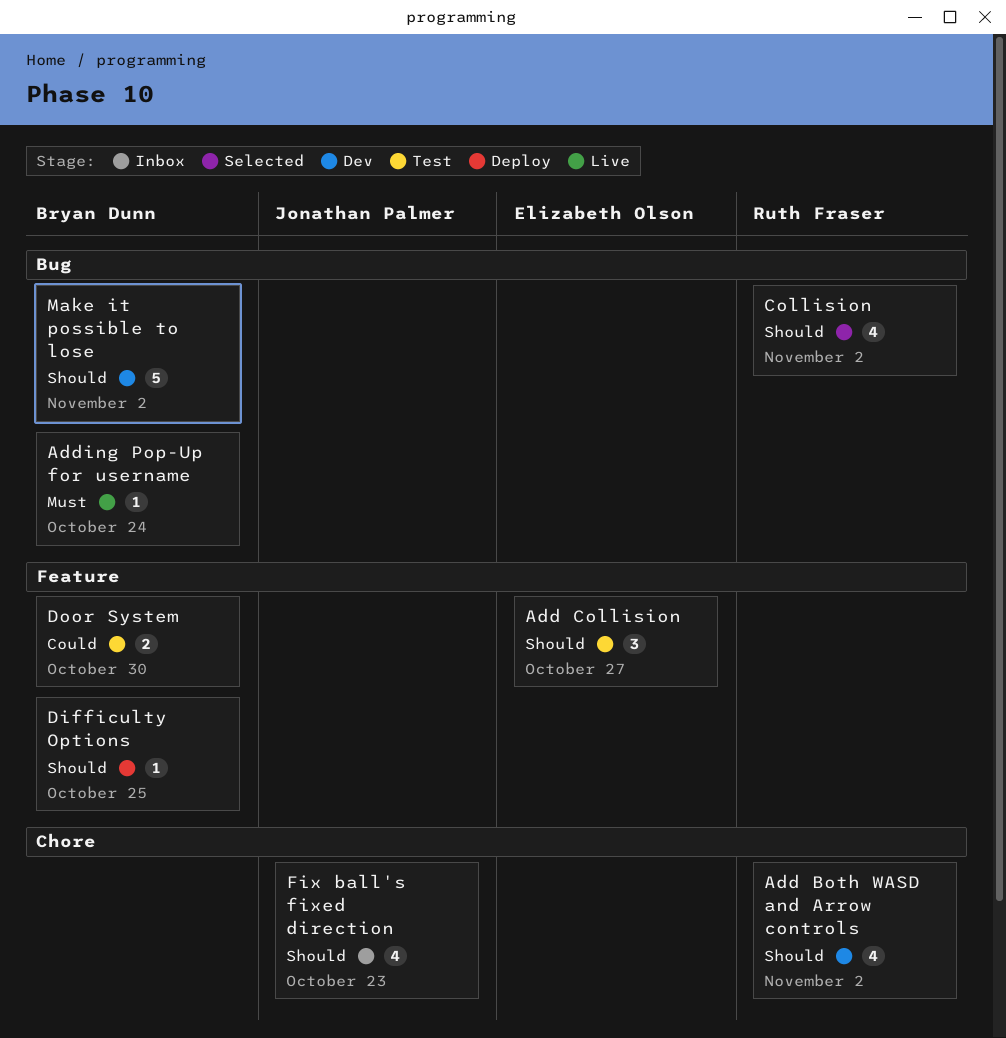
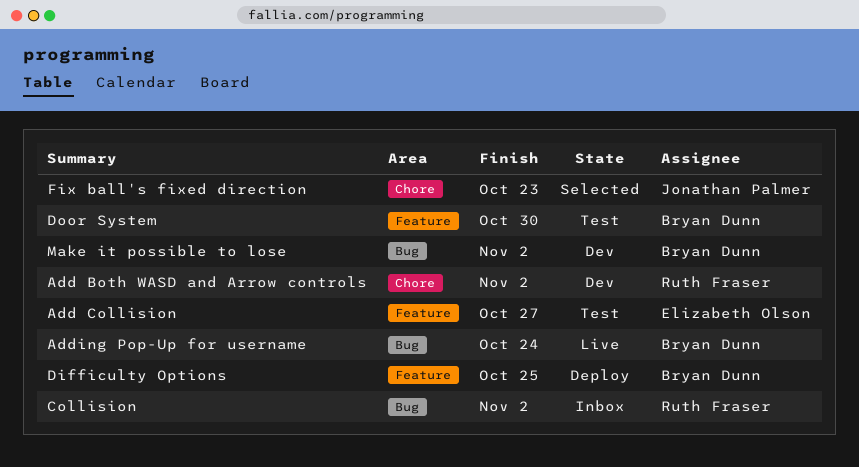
Collision, status: Selected -> Inbox
Fix ball's fixed direction, status: Inbox -> Selected

